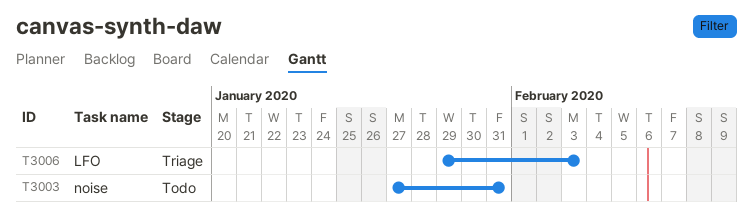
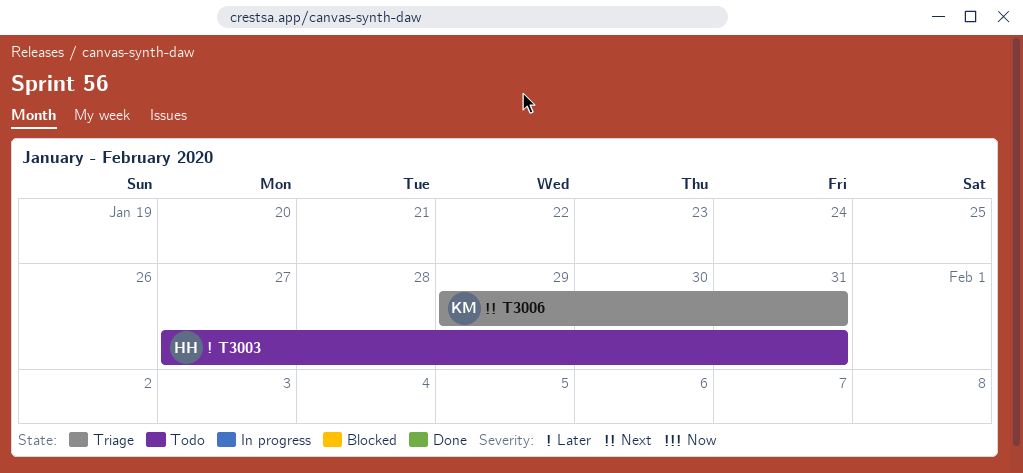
T3006, due: Feb 3 -> Jan 31

